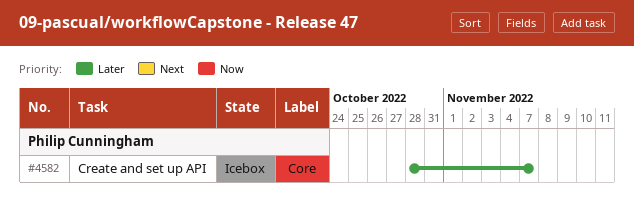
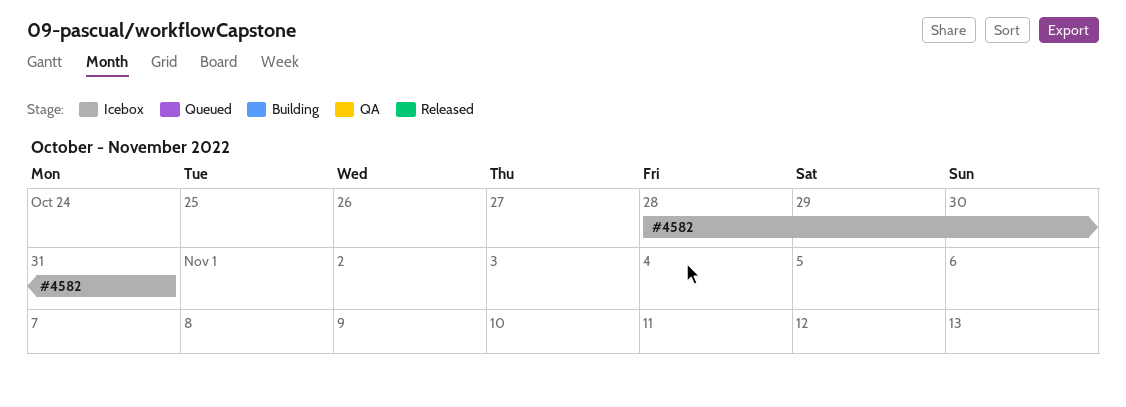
#4582, due: Nov 7 -> Oct 31

